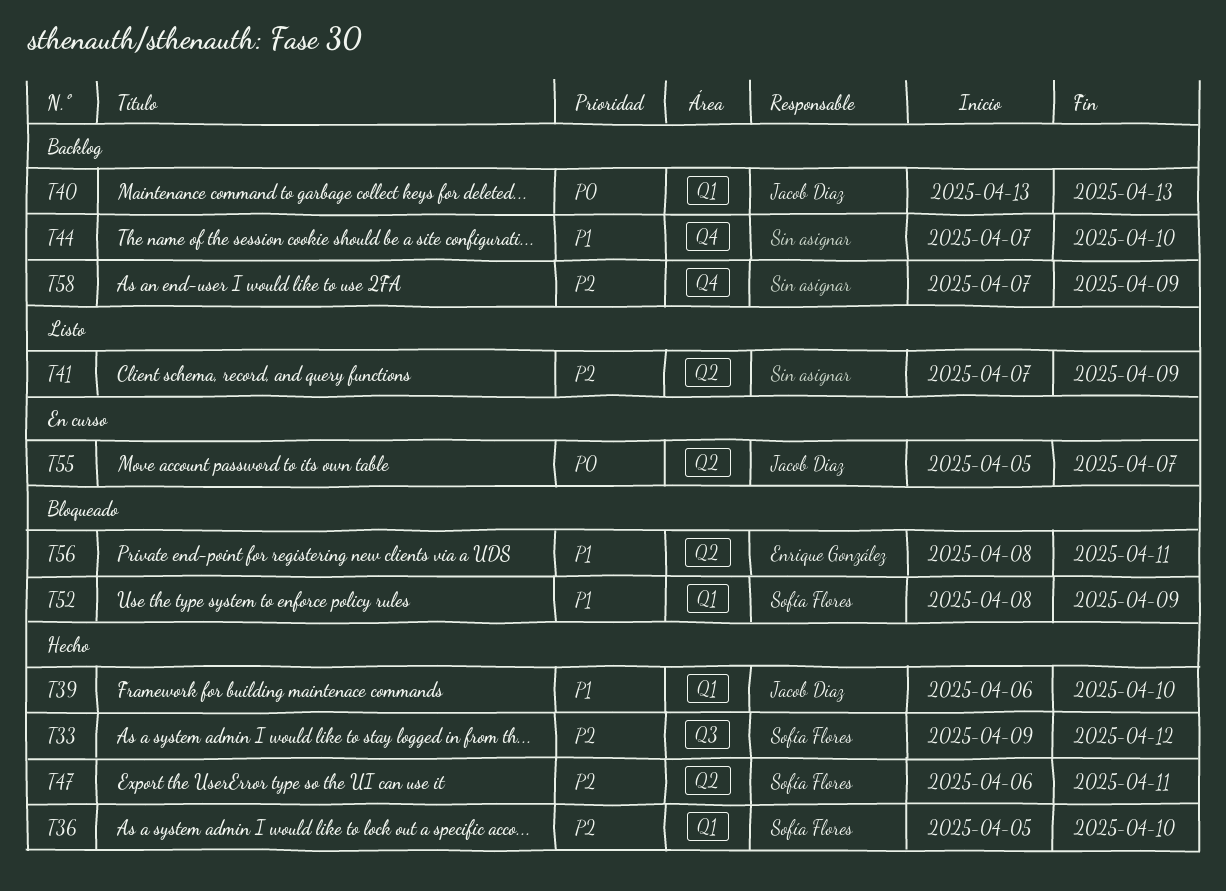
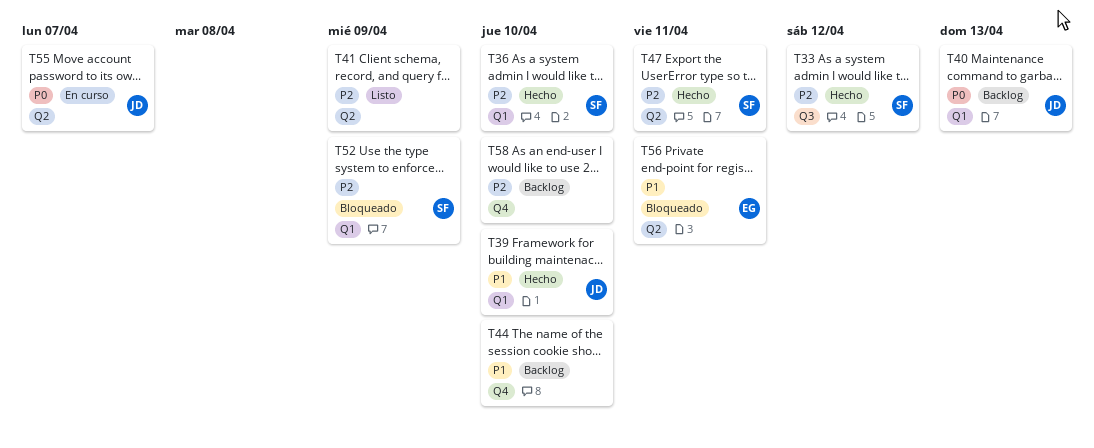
T52, priority: P1 -> P2
T58, due: Apr 9 -> Apr 10

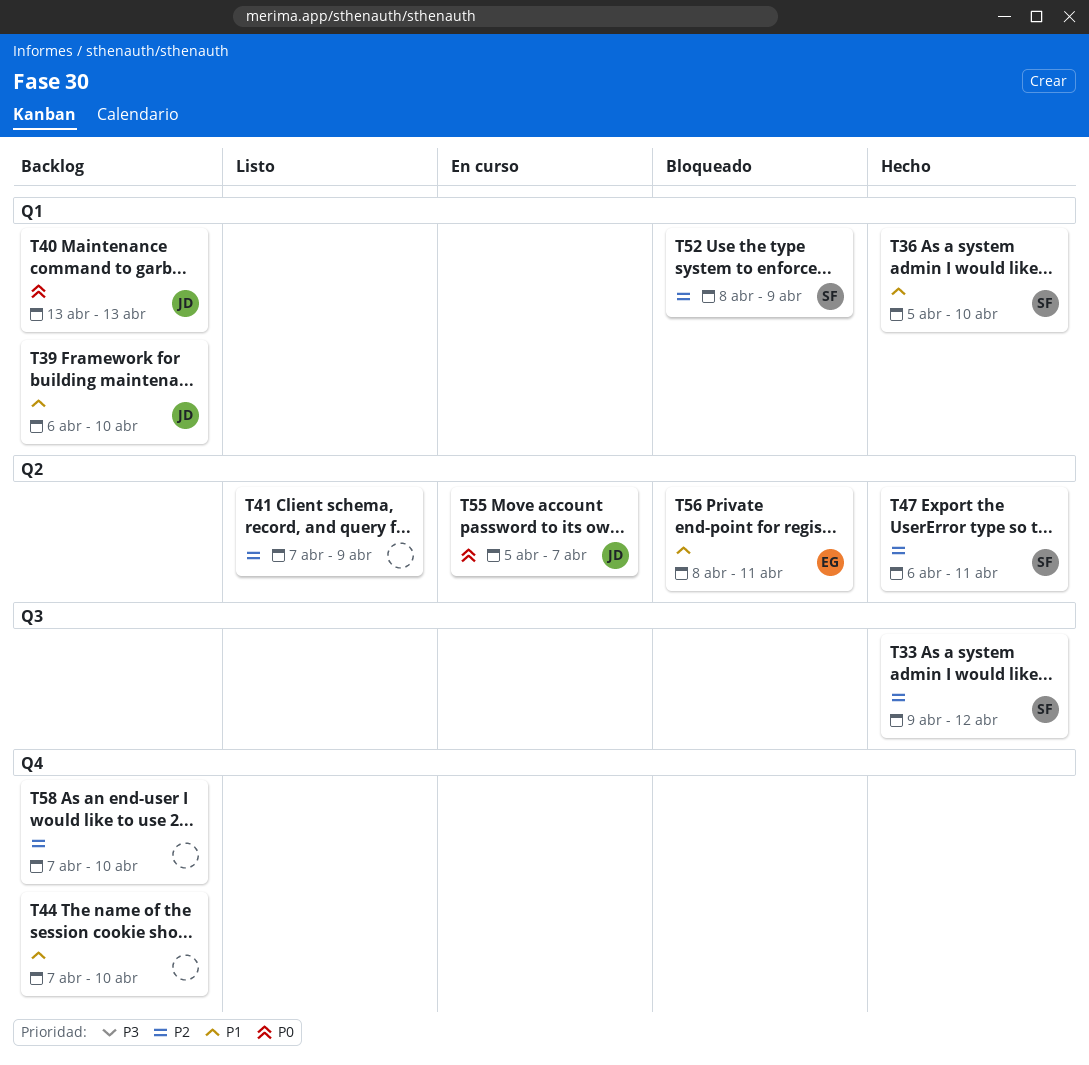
T36, priority: P2 -> P1
T39, status: Hecho -> Backlog

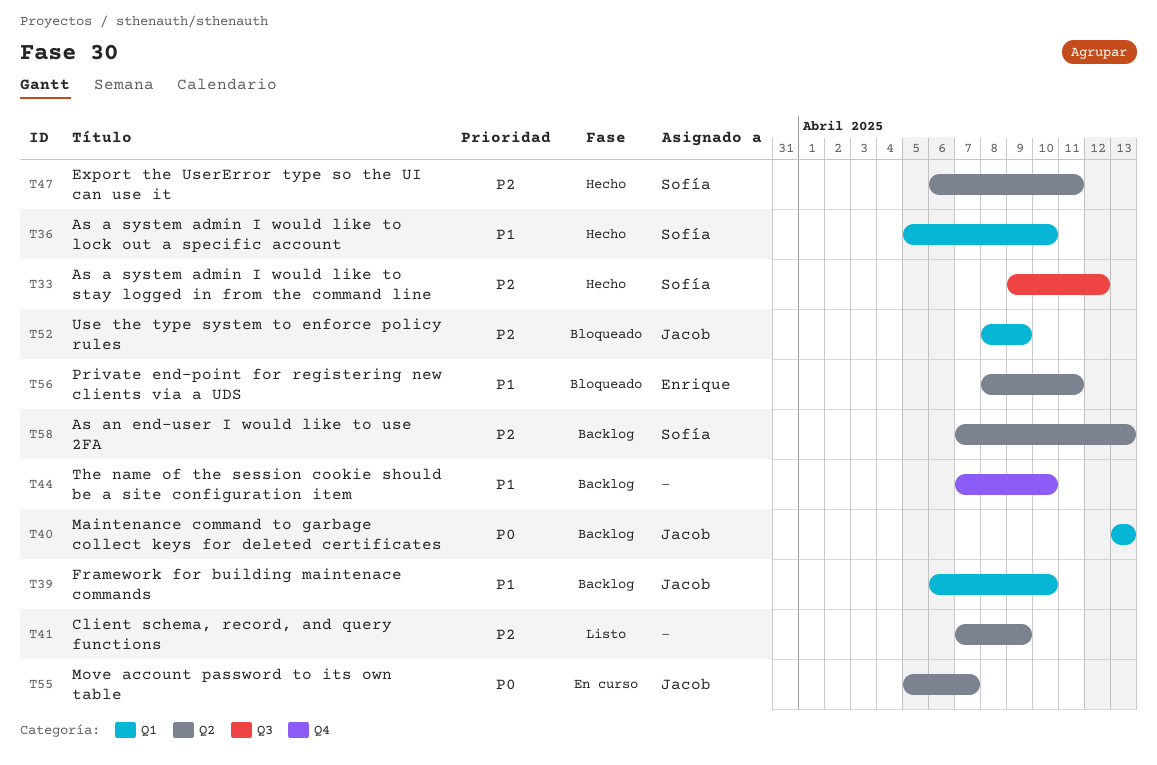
T52, owner: Sofía -> Jacob
T58, owner: none -> Sofía
T58, label: Q4 -> Q2
T58, due: Apr 10 -> Apr 13

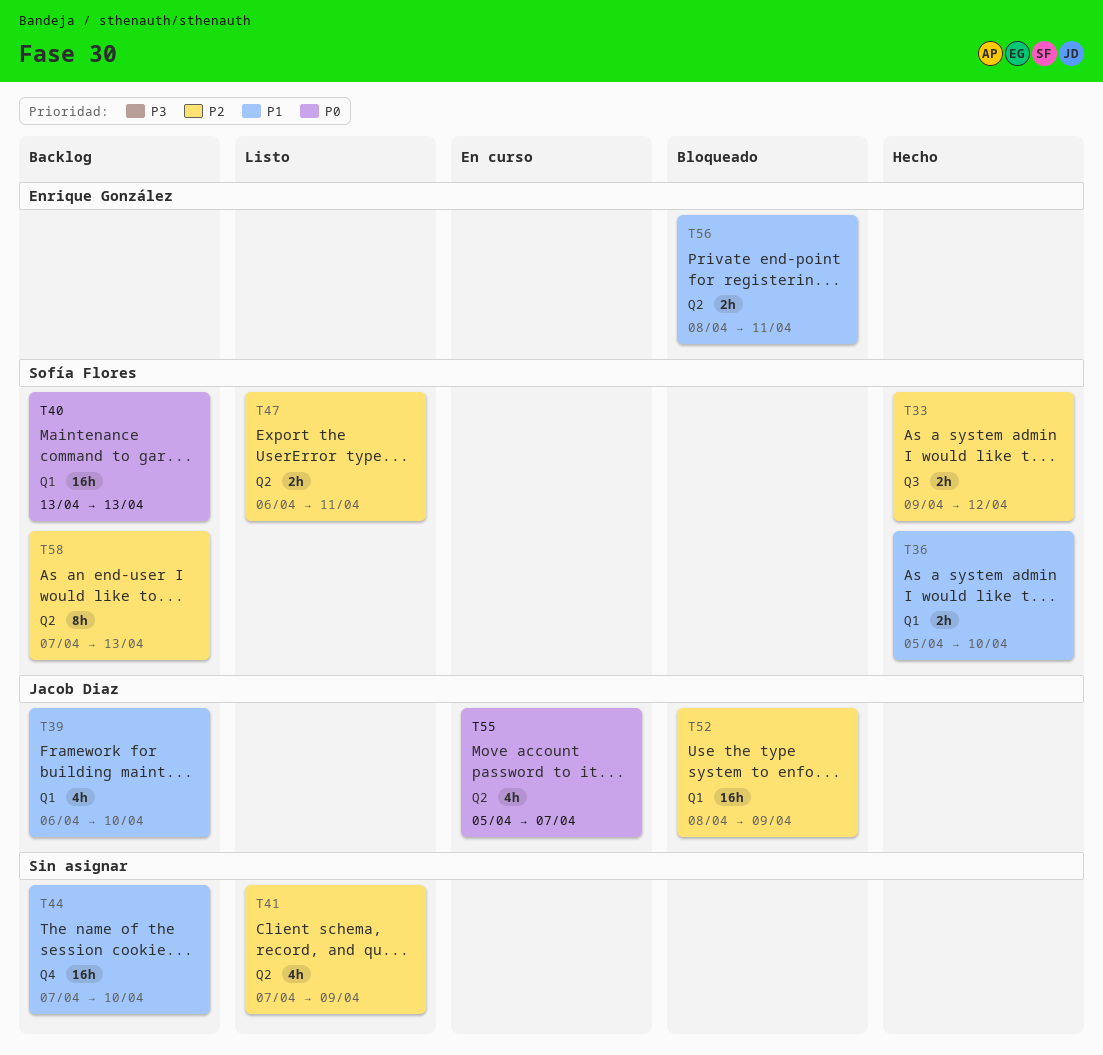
T40, owner: Jacob Diaz -> Sofía Flores
T47, status: Hecho -> Listo

